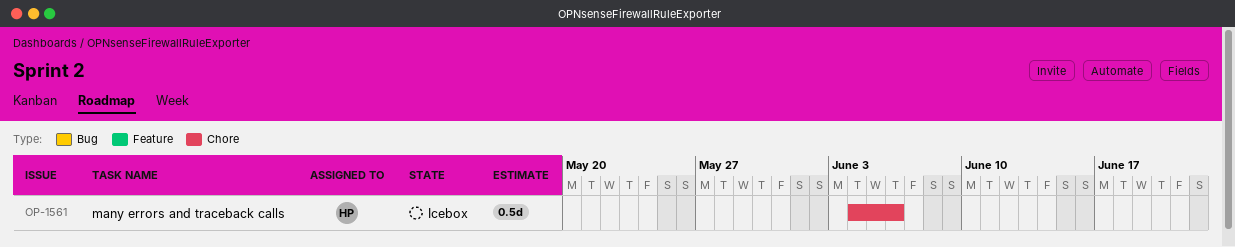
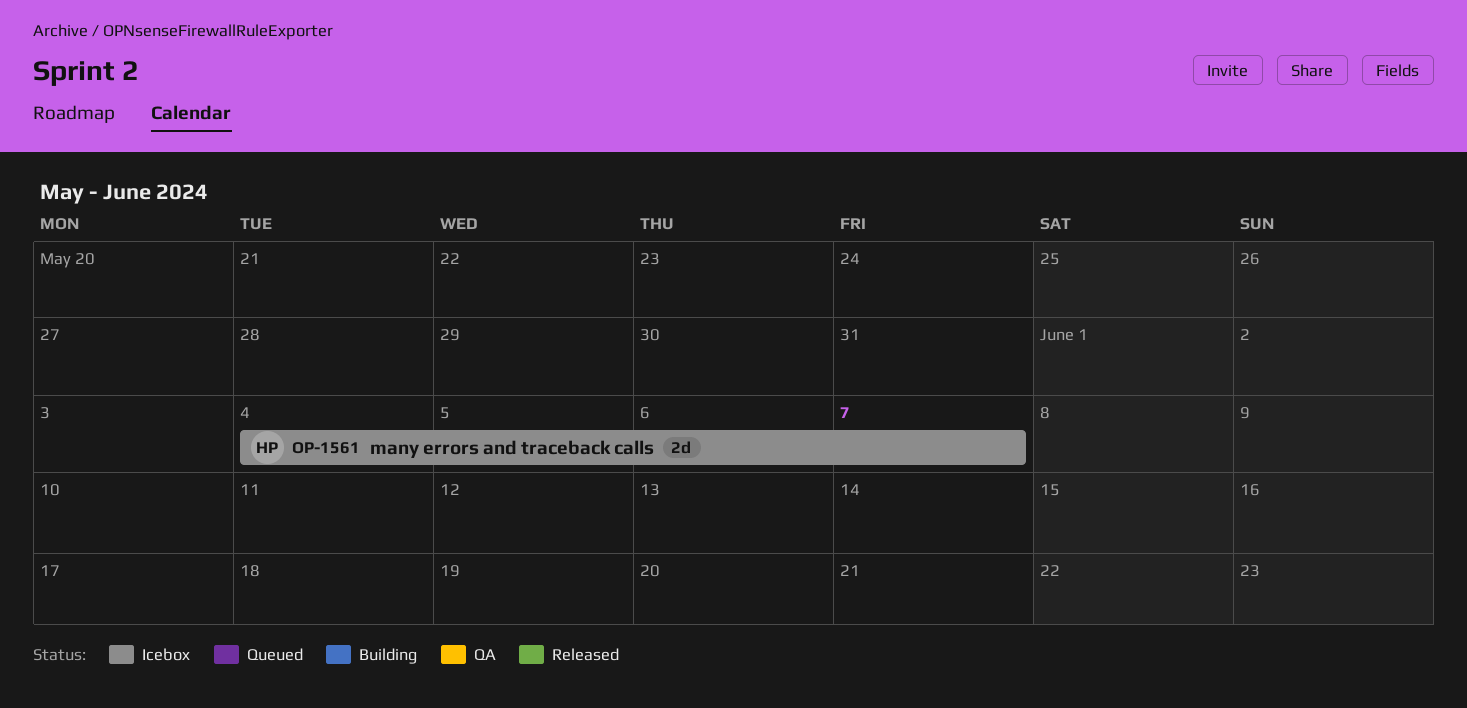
OP-1561, estimate: 0.5d -> 2d
OP-1561, due: Jun 6 -> Jun 7

